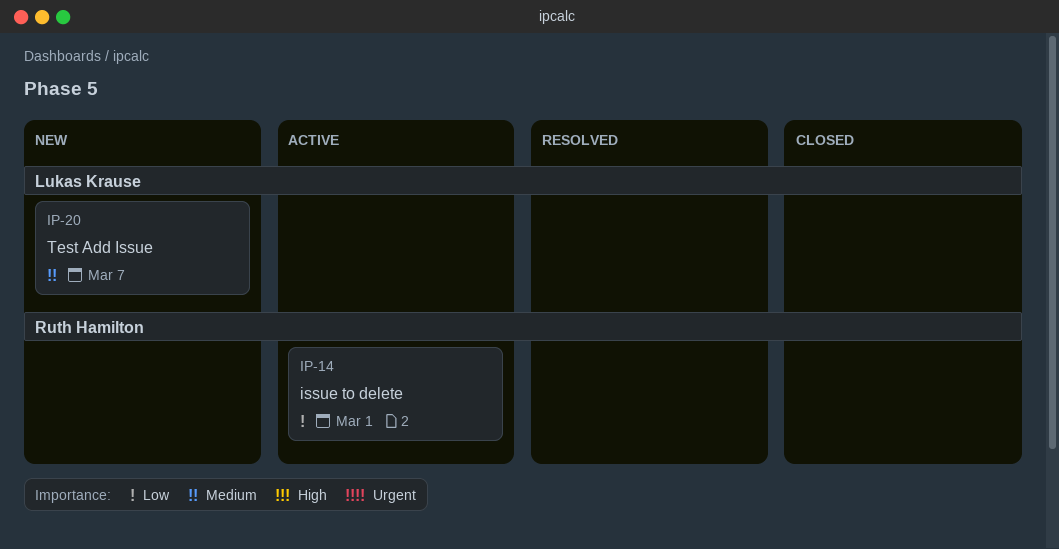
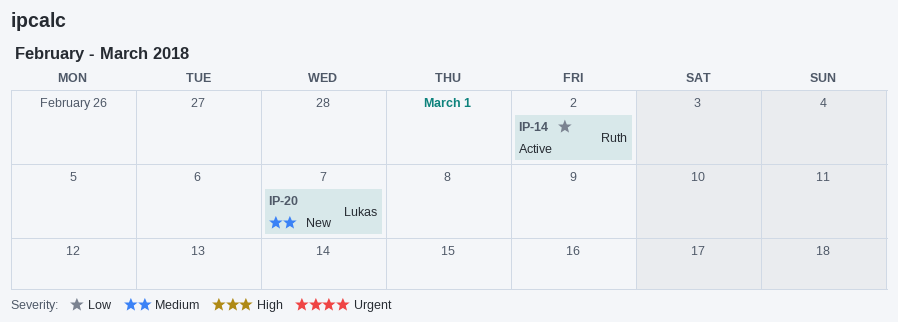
IP-14, due: Mar 1 -> Mar 2

